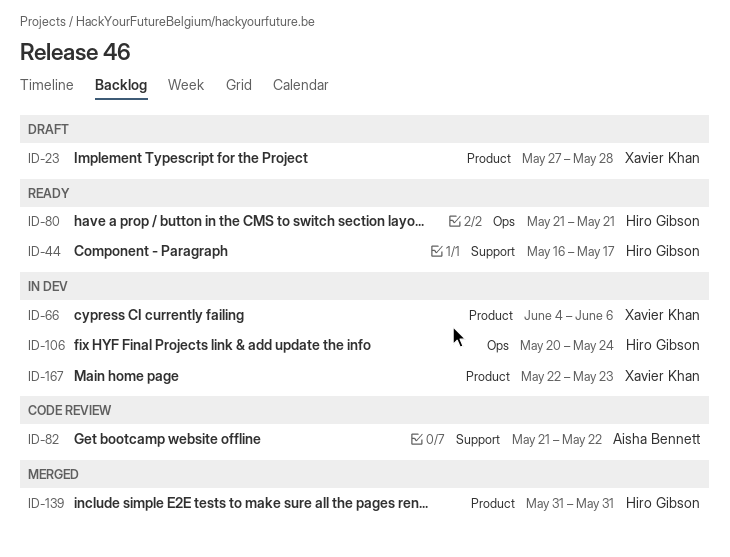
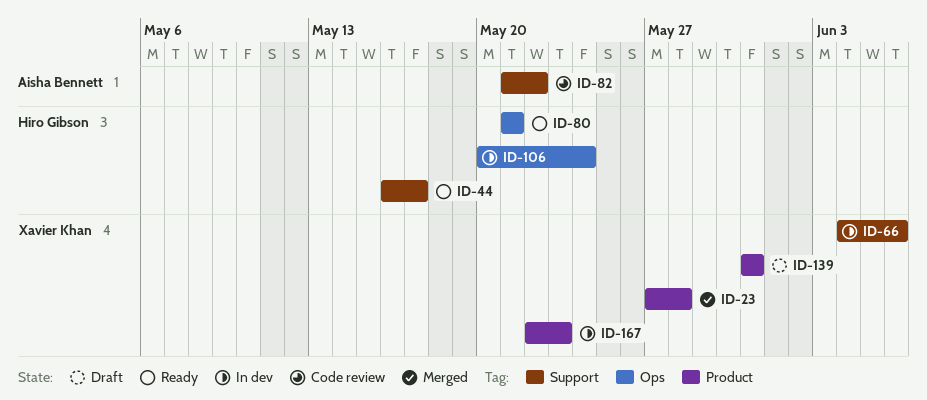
ID-23, status: Draft -> Merged
ID-66, label: Product -> Support
ID-139, status: Merged -> Draft
ID-139, owner: Hiro Gibson -> Xavier Khan

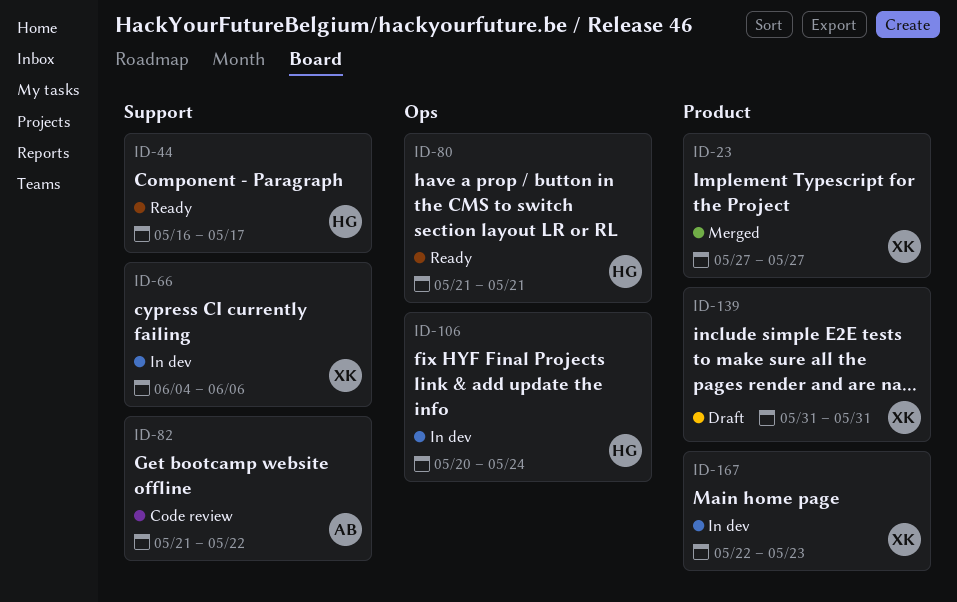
ID-23, due: May 28 -> May 27

